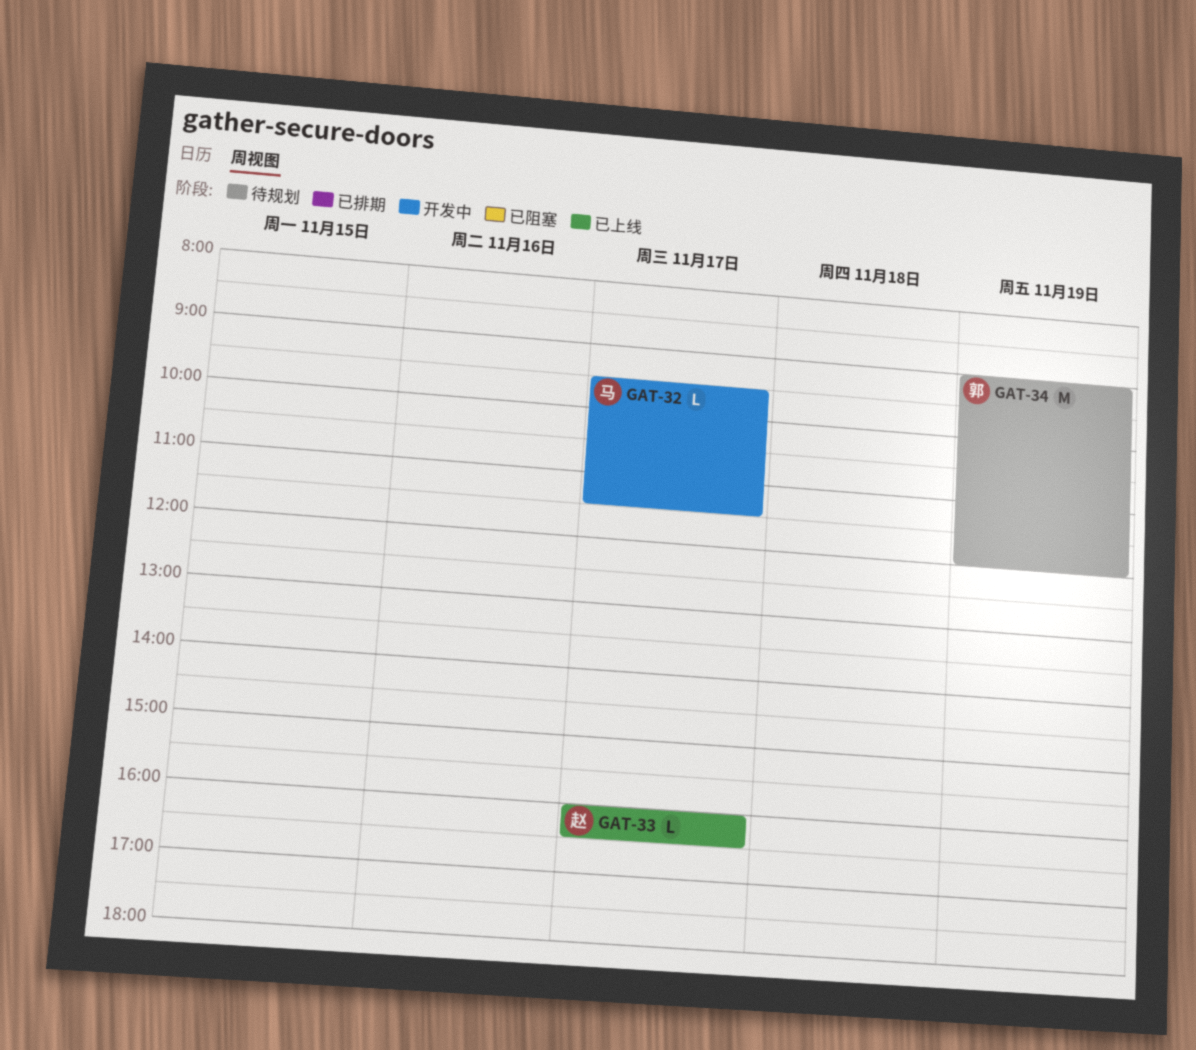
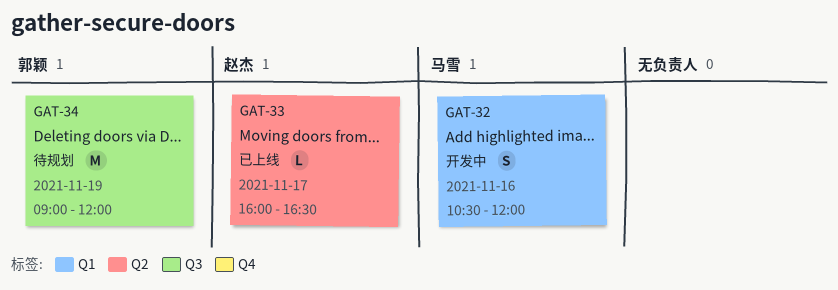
GAT-32, estimate: L -> S
GAT-32, day: Nov 17 -> Nov 16
GAT-32, begins: 09:30 -> 10:30
GAT-32, ends: 11:30 -> 12:00

